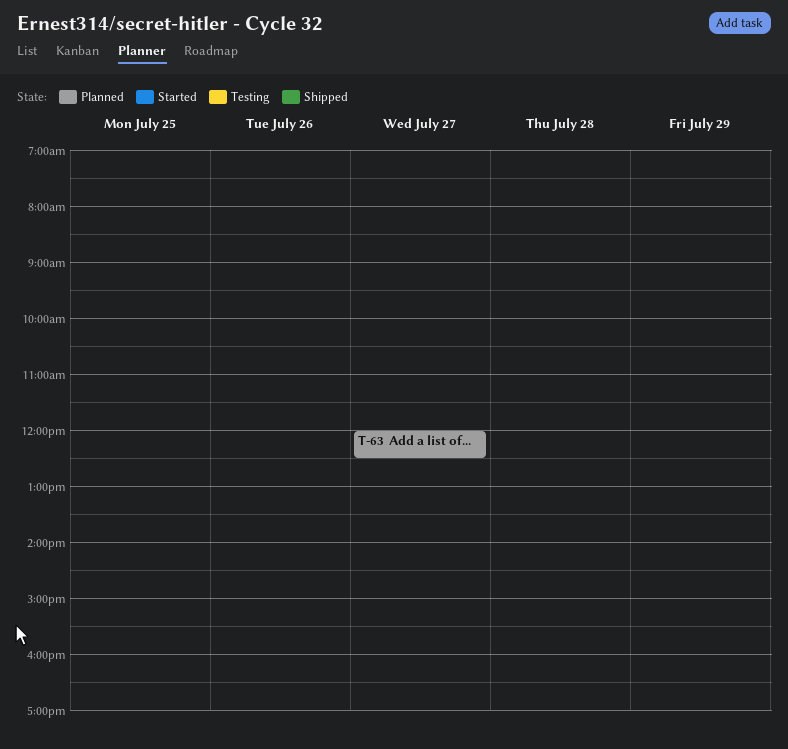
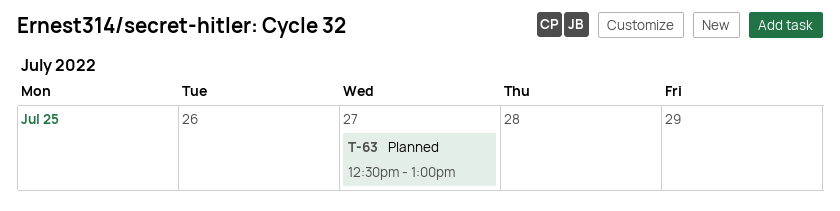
T-63, begins: 12:00 -> 12:30
T-63, ends: 12:30 -> 13:00

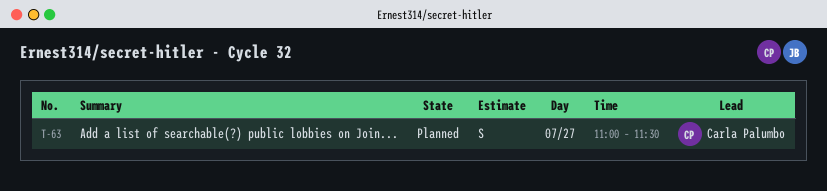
T-63, begins: 12:30 -> 11:00
T-63, ends: 13:00 -> 11:30

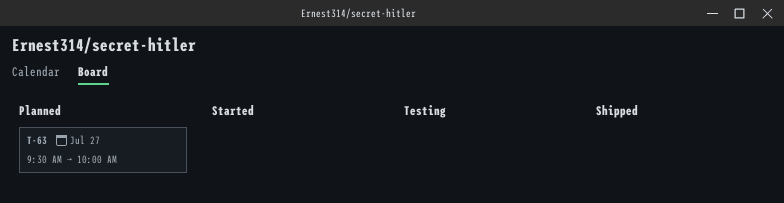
T-63, begins: 11:00 -> 09:30
T-63, ends: 11:30 -> 10:00

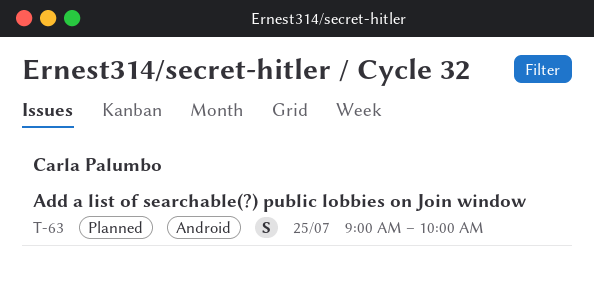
T-63, day: Jul 27 -> Jul 25
T-63, begins: 09:30 -> 09:00

